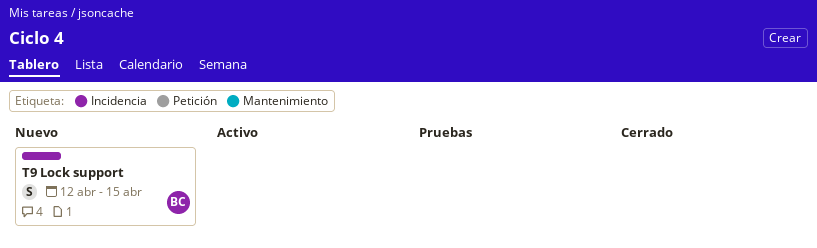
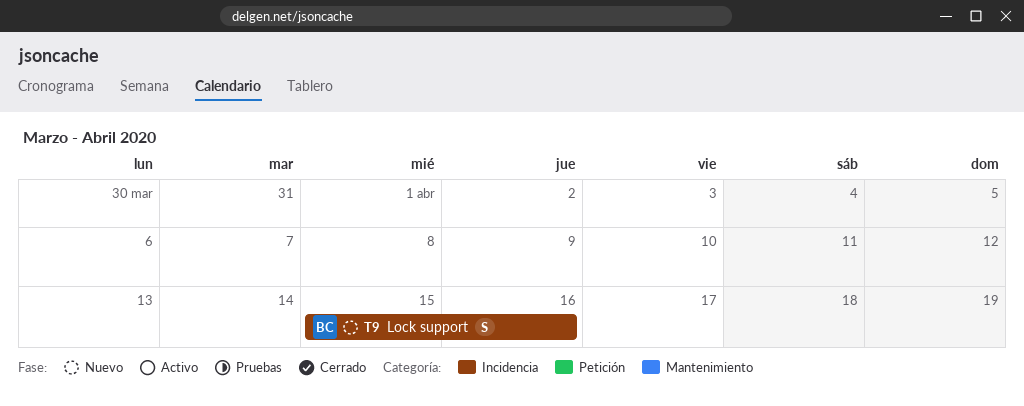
T9, start: Apr 12 -> Apr 15
T9, due: Apr 15 -> Apr 16

